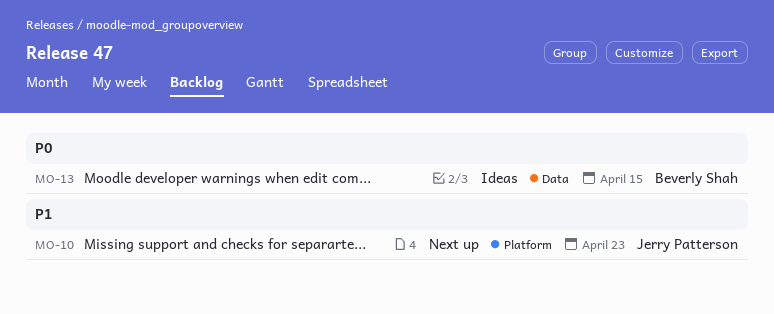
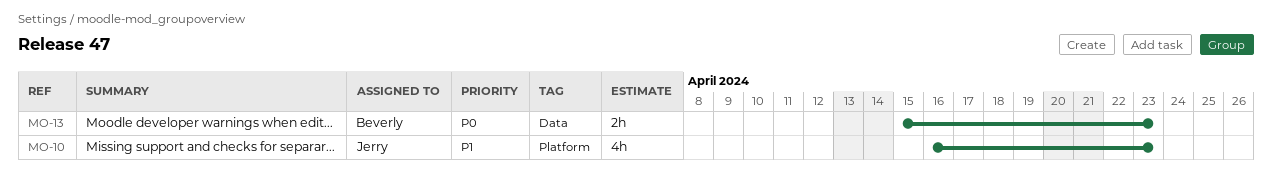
MO-13, due: Apr 15 -> Apr 23

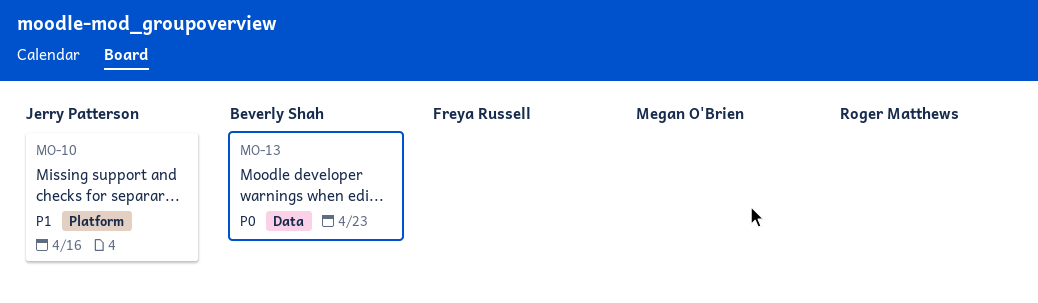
MO-10, due: Apr 23 -> Apr 16

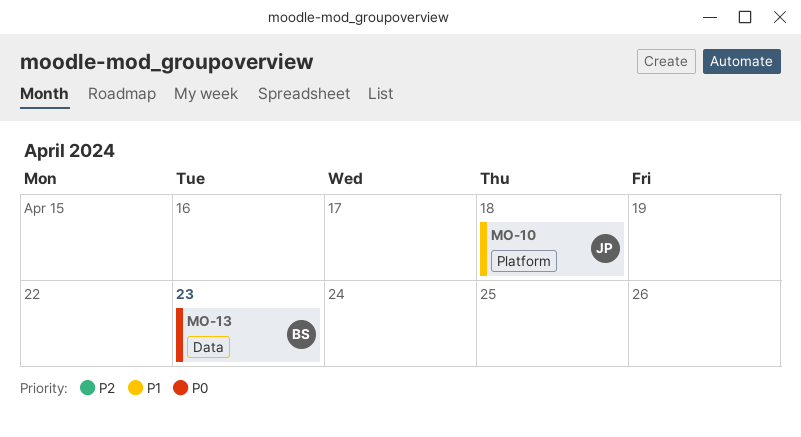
MO-10, due: Apr 16 -> Apr 18

